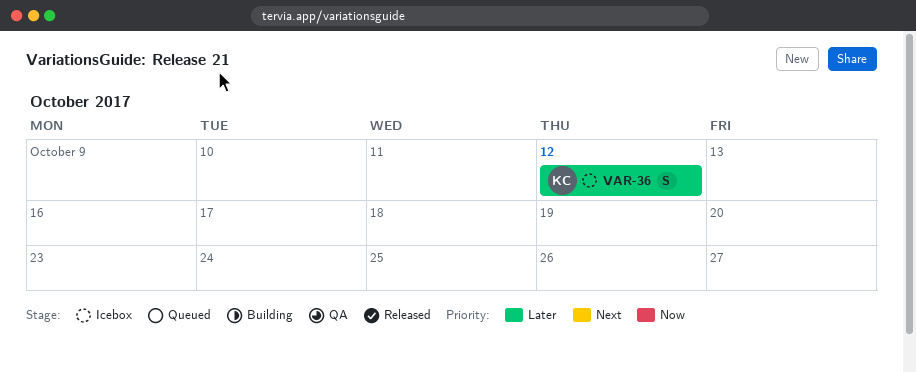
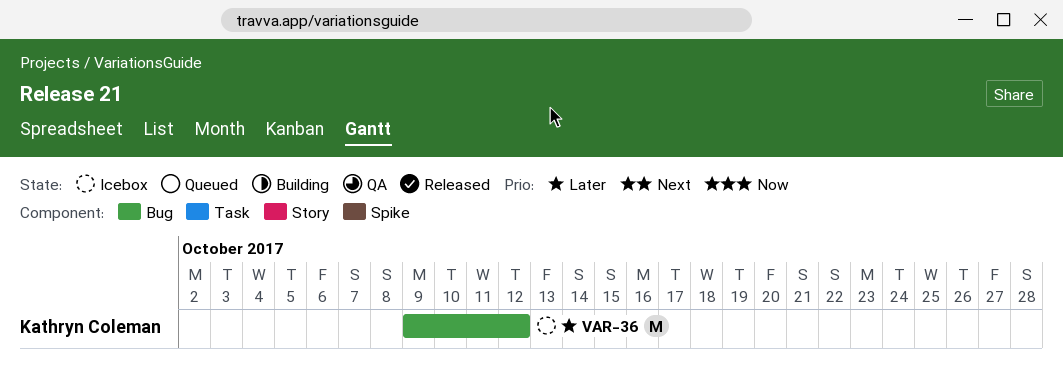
VAR-36, estimate: S -> M
VAR-36, start: Oct 12 -> Oct 9

